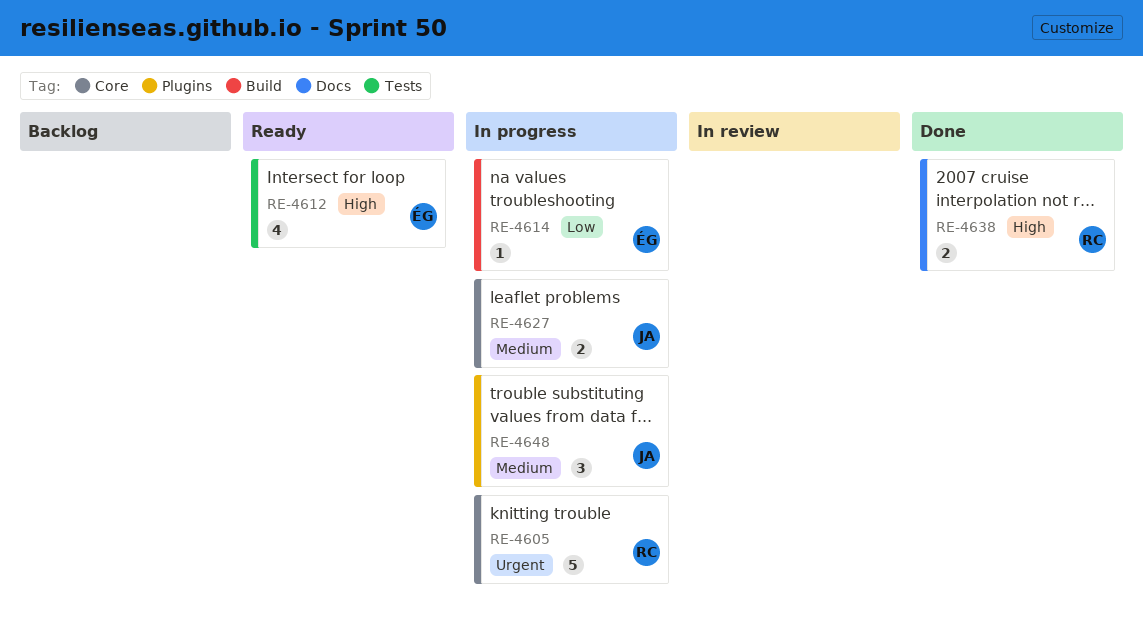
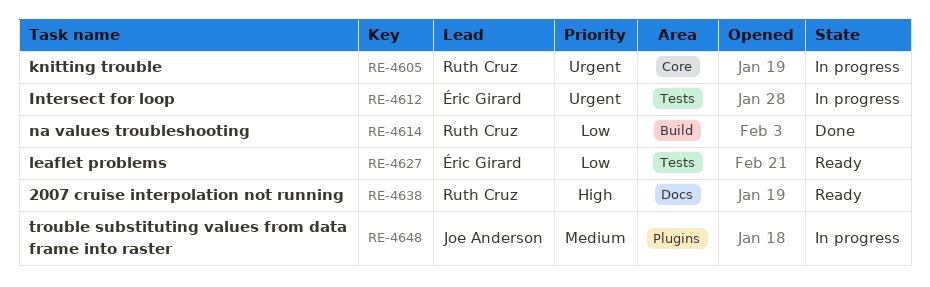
RE-4612, status: Ready -> In progress
RE-4612, priority: High -> Urgent
RE-4614, status: In progress -> Done
RE-4614, owner: Éric Girard -> Ruth Cruz
RE-4627, status: In progress -> Ready
RE-4627, owner: Joe Anderson -> Éric Girard
RE-4627, priority: Medium -> Low
RE-4627, label: Core -> Tests
RE-4638, status: Done -> Ready

